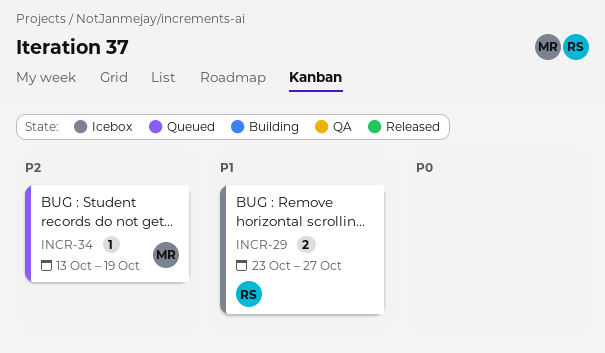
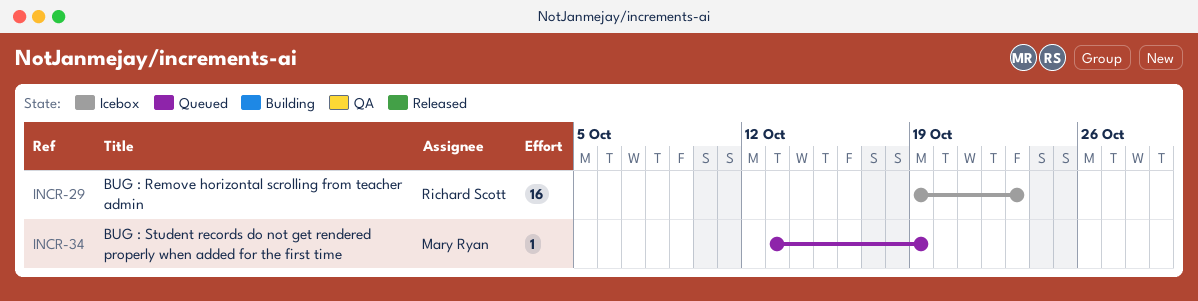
INCR-29, estimate: 2 -> 16
INCR-29, start: Oct 23 -> Oct 19
INCR-29, due: Oct 27 -> Oct 23

